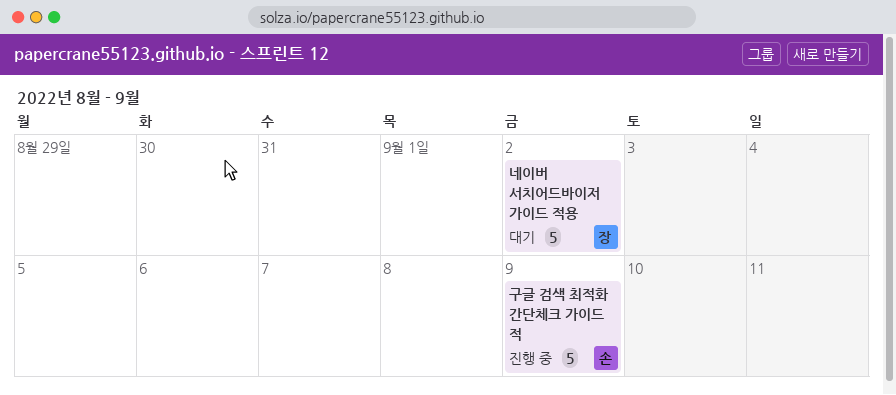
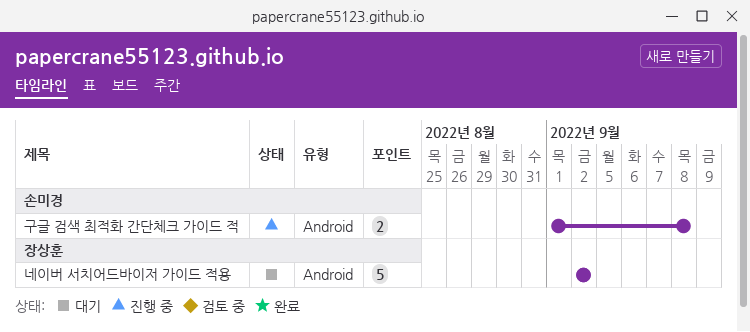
구글 검색 최적화 간단체크 가이드 적, estimate: 5 -> 2
구글 검색 최적화 간단체크 가이드 적, due: Sep 9 -> Sep 8

